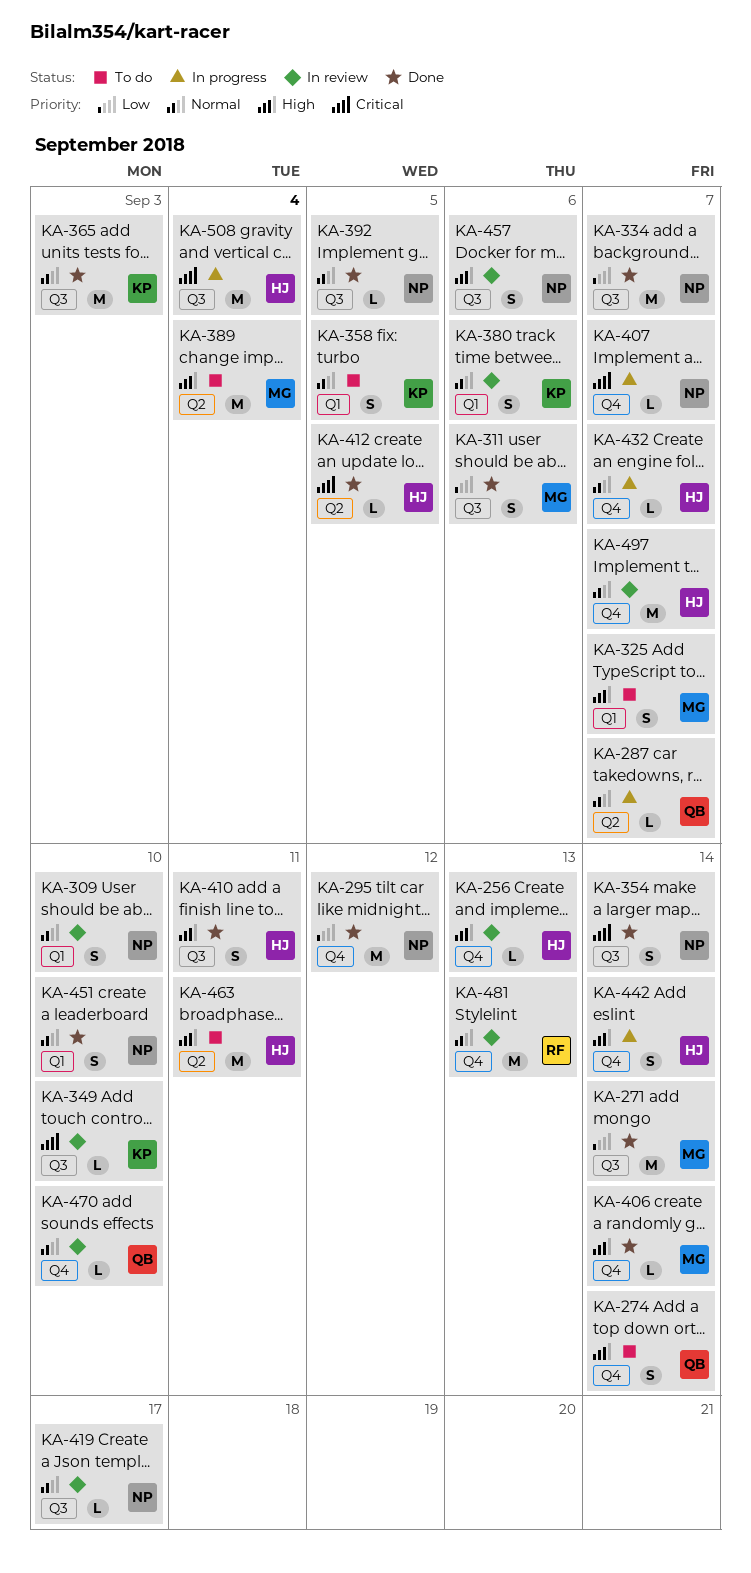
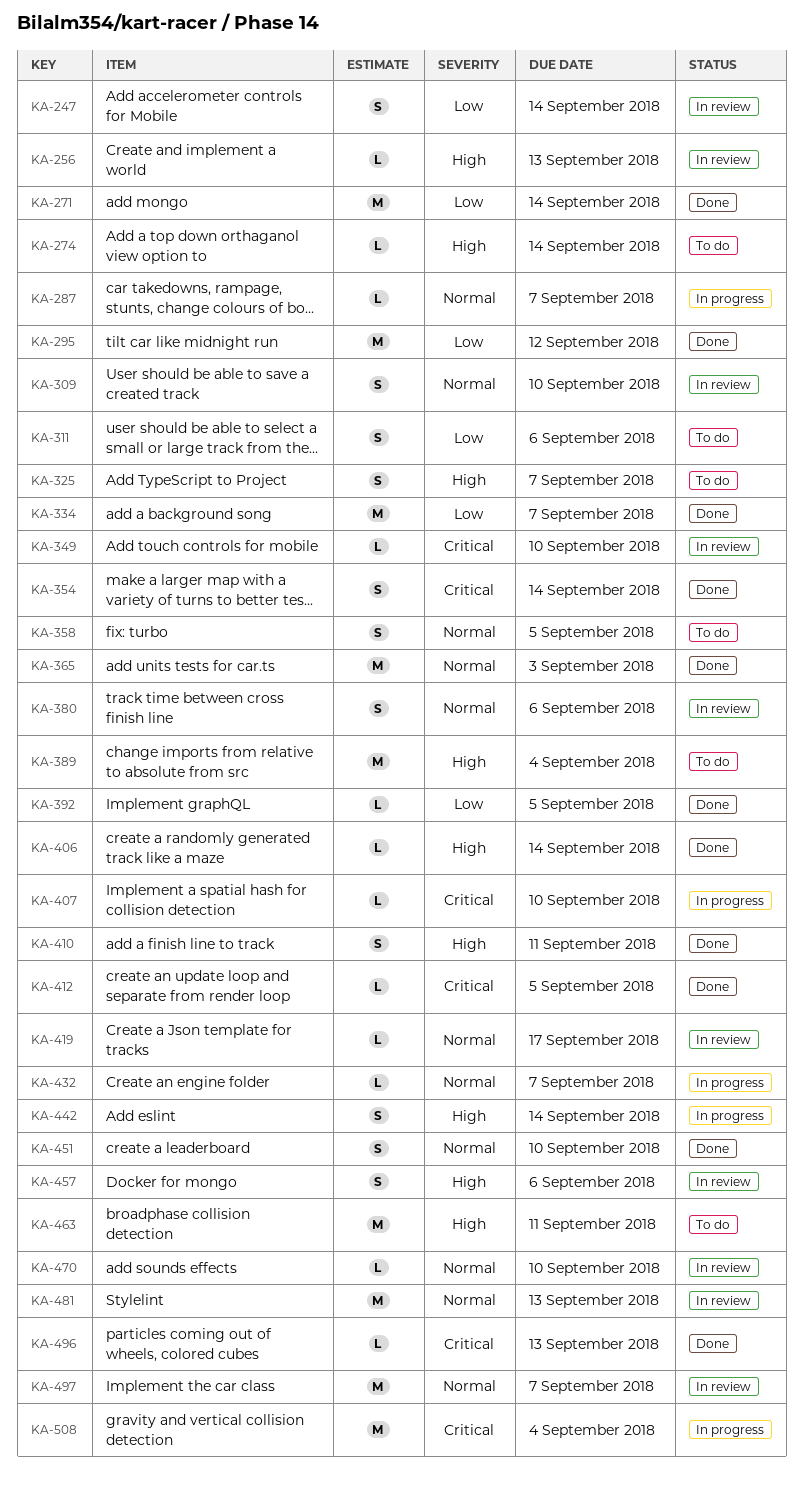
KA-247: none -> present
KA-274, estimate: S -> L
KA-311, status: Done -> To do
KA-392, priority: Normal -> Low
KA-407, due: Sep 7 -> Sep 10
KA-496: none -> present

